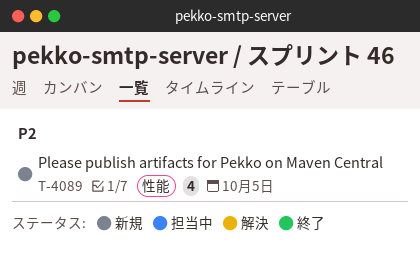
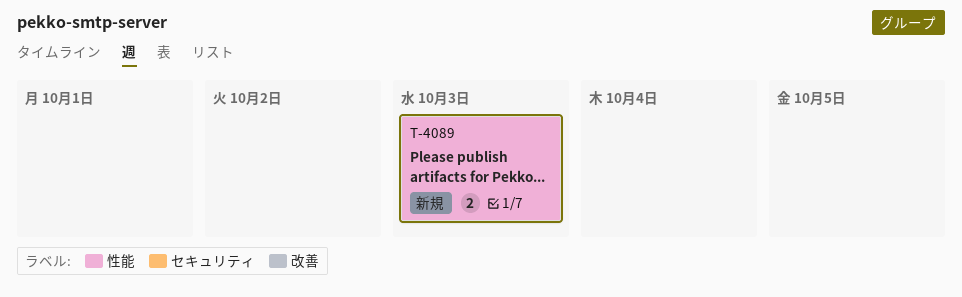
T-4089, estimate: 4 -> 2
T-4089, due: Oct 5 -> Oct 3

